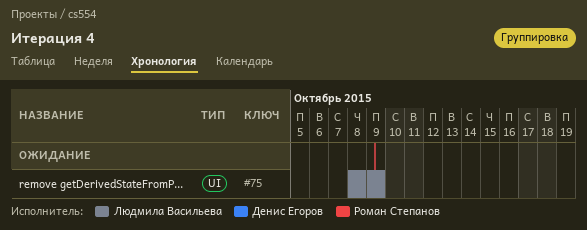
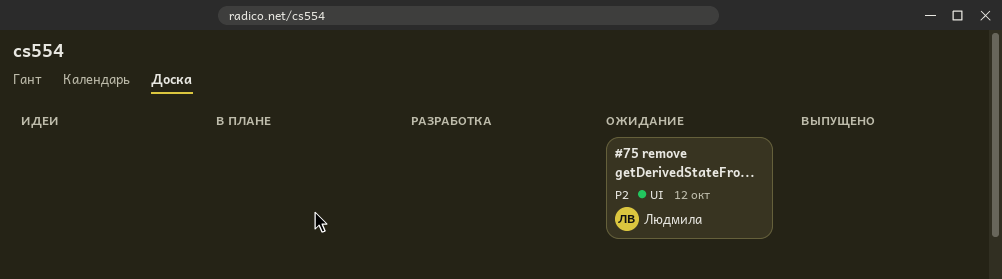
#75, due: Oct 9 -> Oct 12

